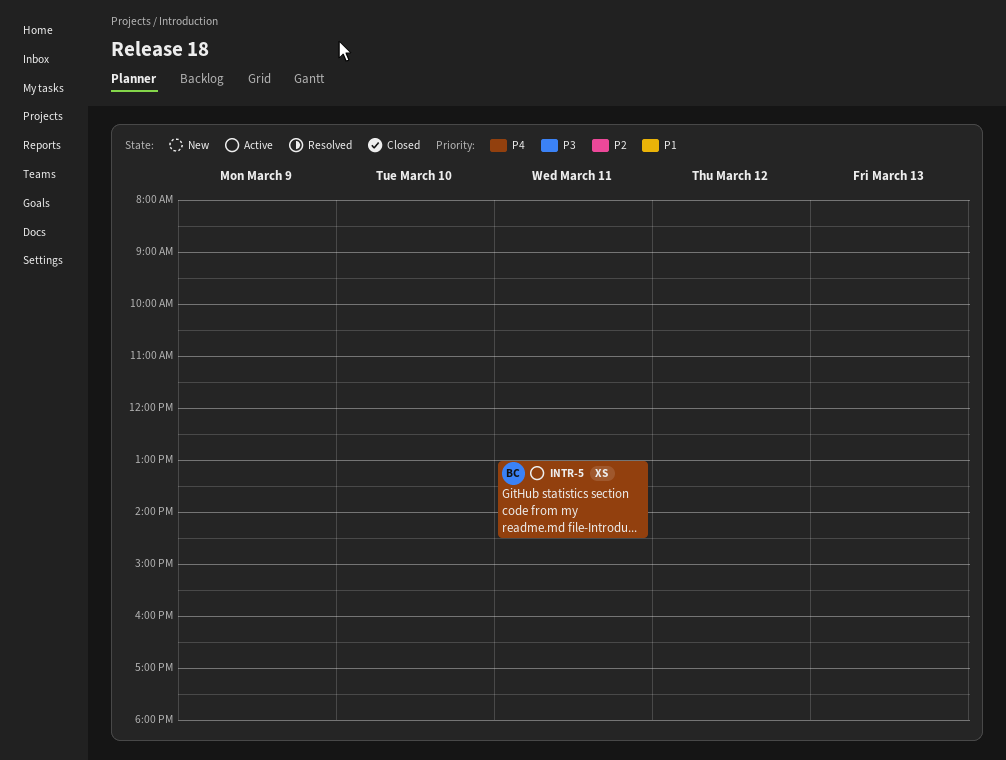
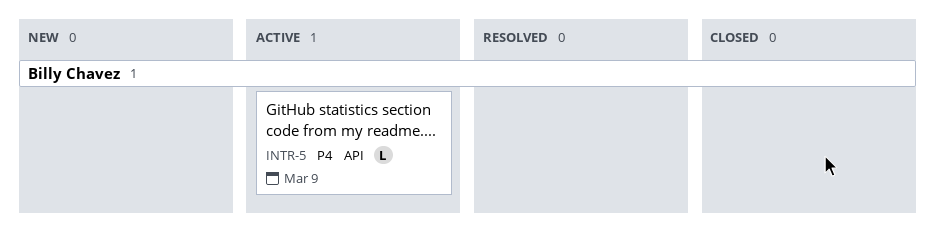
INTR-5, estimate: XS -> L
INTR-5, day: Mar 11 -> Mar 9

